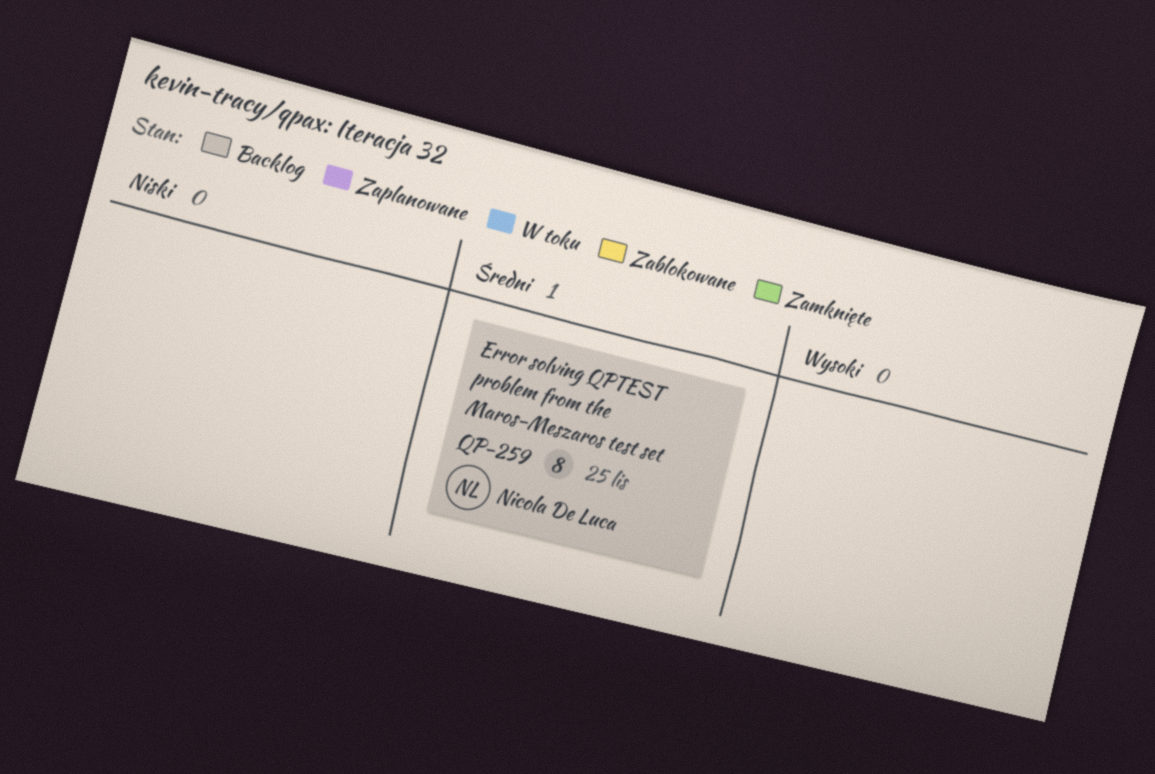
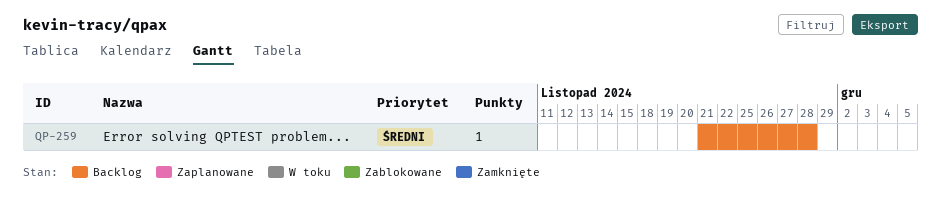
QP-259, estimate: 8 -> 1
QP-259, due: Nov 25 -> Nov 28

